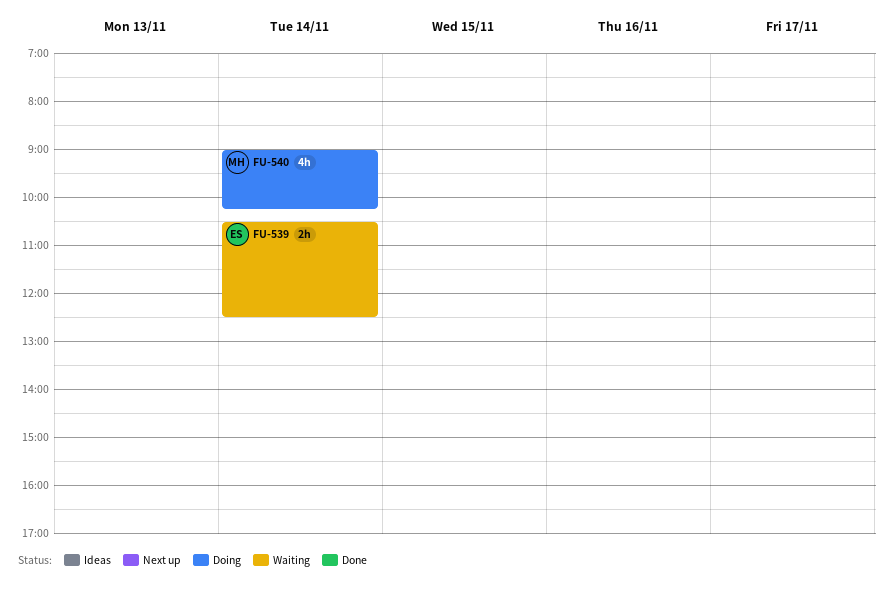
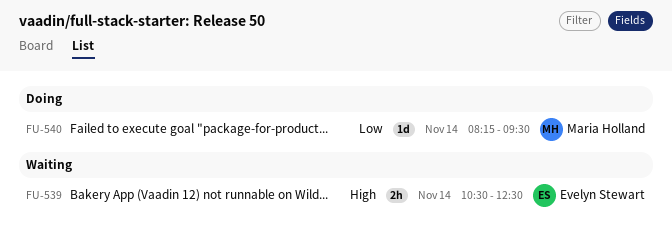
FU-540, estimate: 4h -> 1d
FU-540, begins: 09:00 -> 08:15
FU-540, ends: 10:15 -> 09:30

